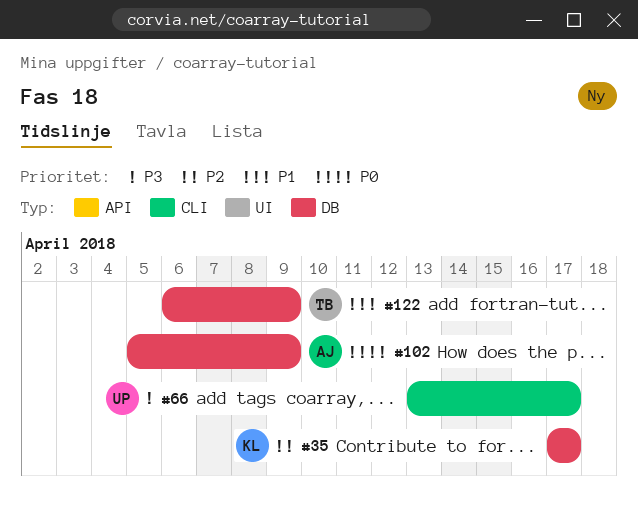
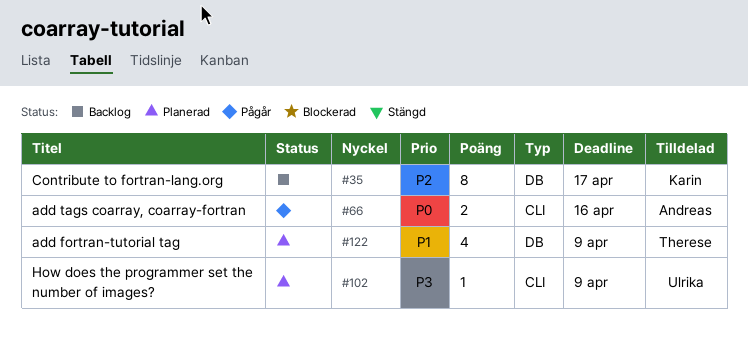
#66, owner: Ulrika -> Andreas
#66, priority: P3 -> P0
#66, due: Apr 17 -> Apr 16
#102, owner: Andreas -> Ulrika
#102, priority: P0 -> P3
#102, label: DB -> CLI

